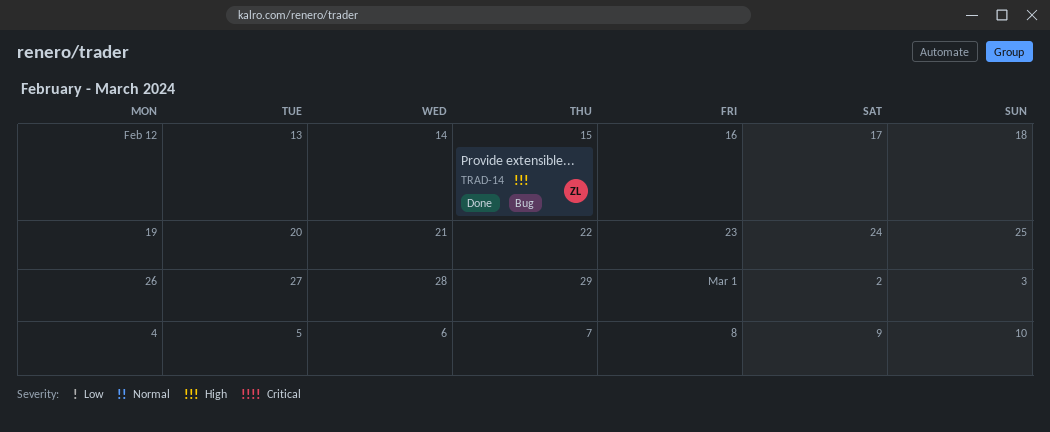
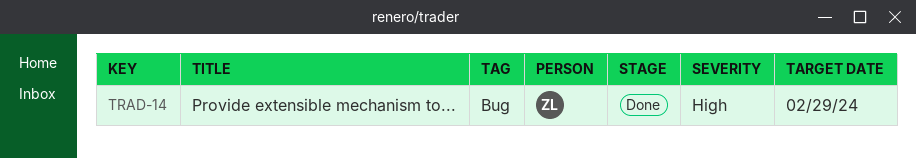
TRAD-14, due: Feb 15 -> Feb 29

